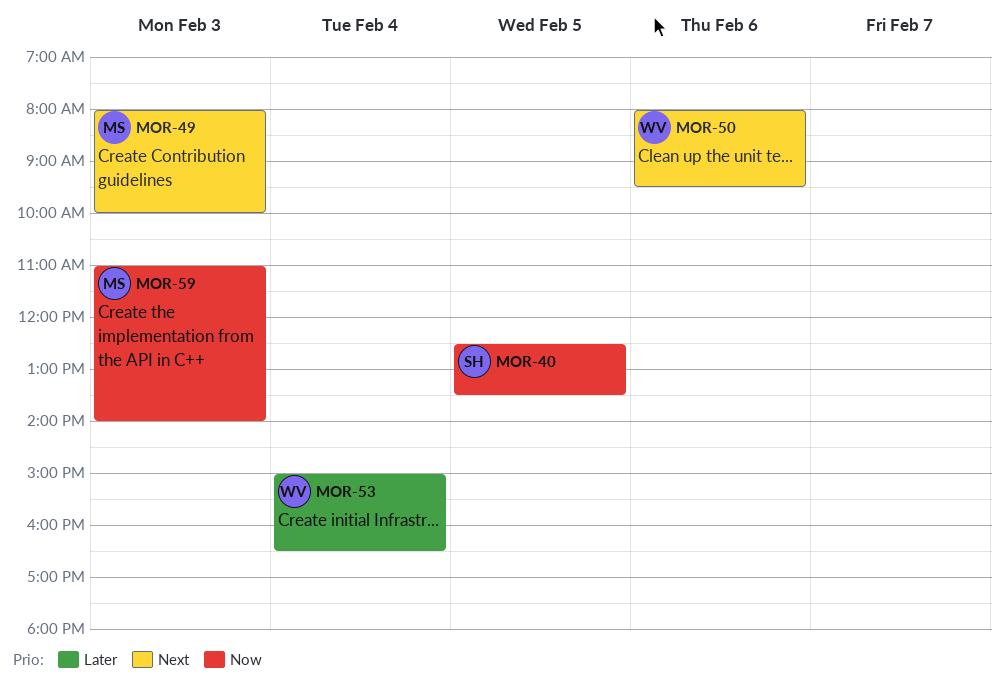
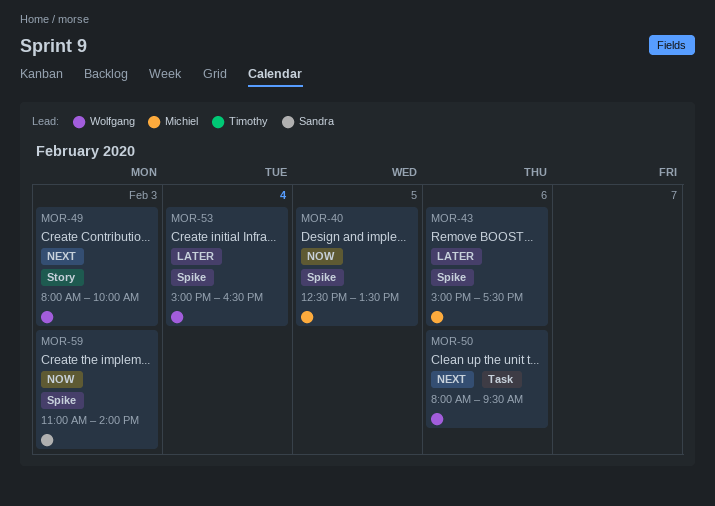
MOR-40, owner: Sandra -> Michiel
MOR-43: none -> present
MOR-49, owner: Michiel -> Wolfgang
MOR-59, owner: Michiel -> Sandra

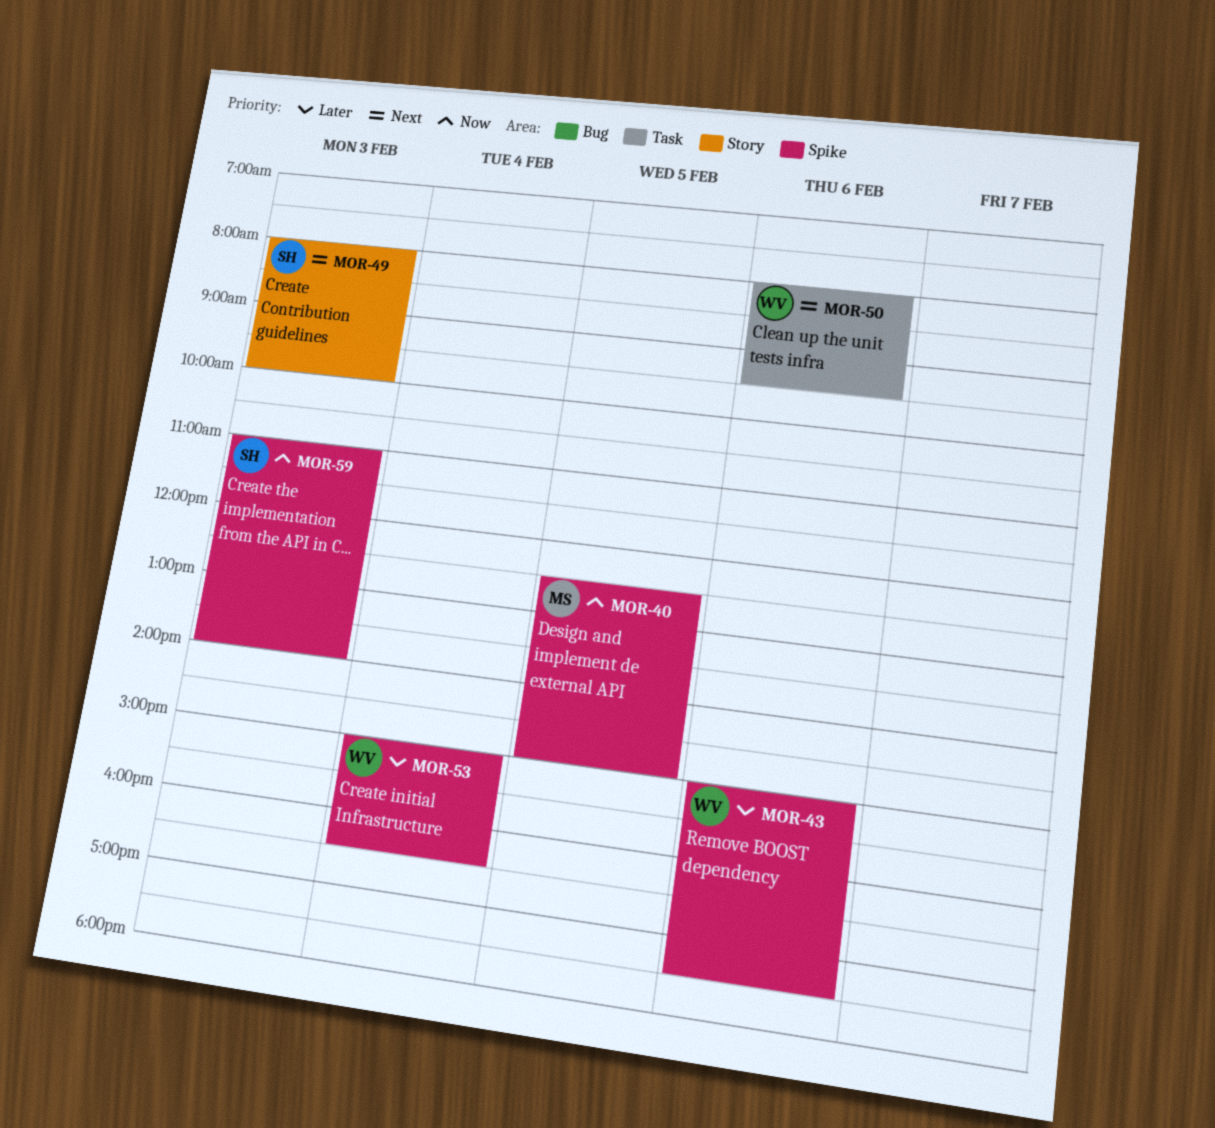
MOR-40, ends: 13:30 -> 15:00
MOR-43, owner: Michiel -> Wolfgang
MOR-49, owner: Wolfgang -> Sandra

